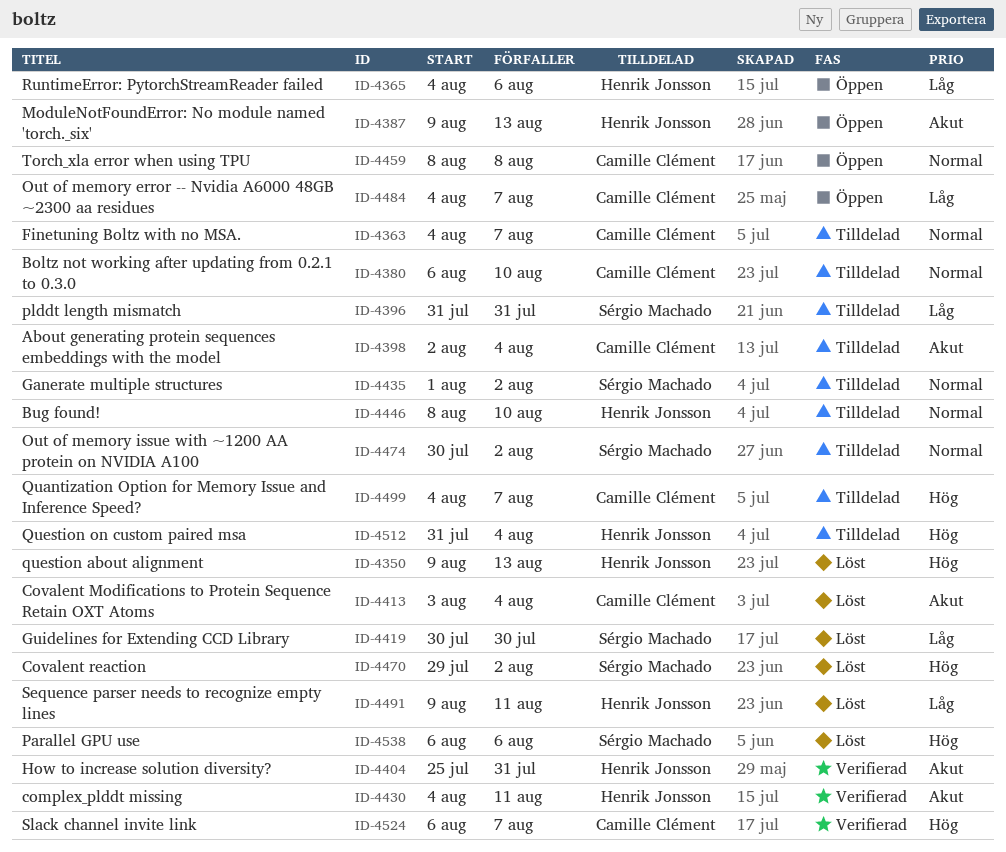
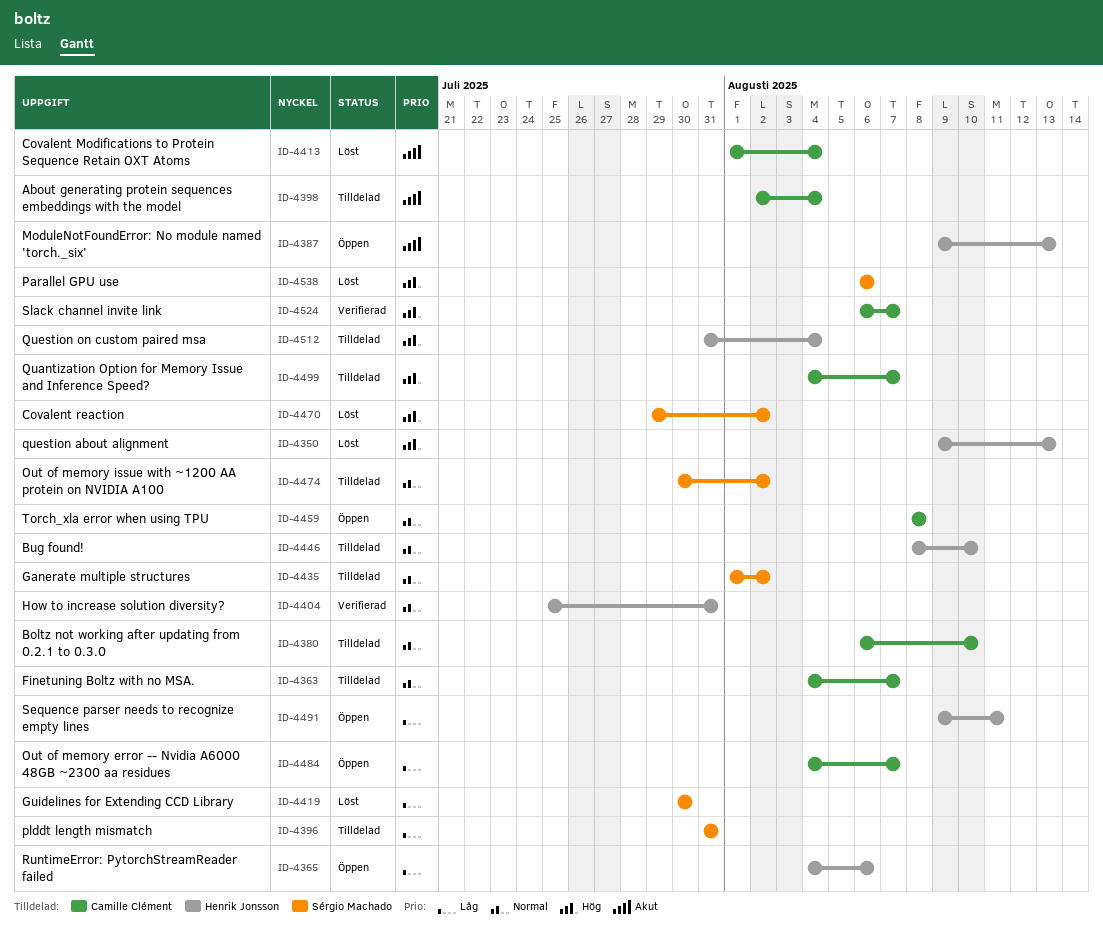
ID-4404, priority: Akut -> Normal
ID-4413, start: Aug 3 -> Aug 1
ID-4430: present -> none
ID-4491, status: Löst -> Öppen

